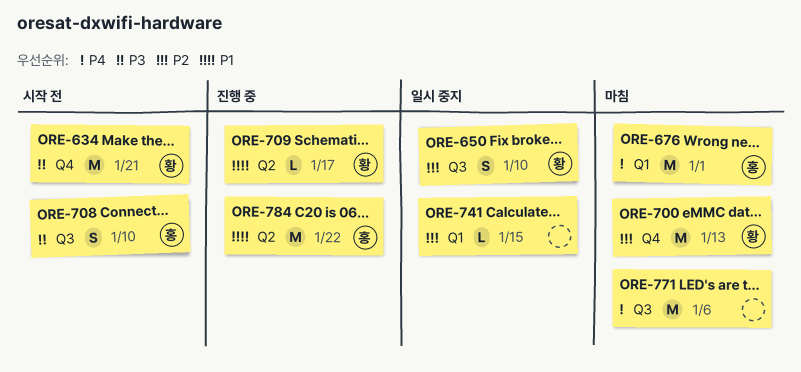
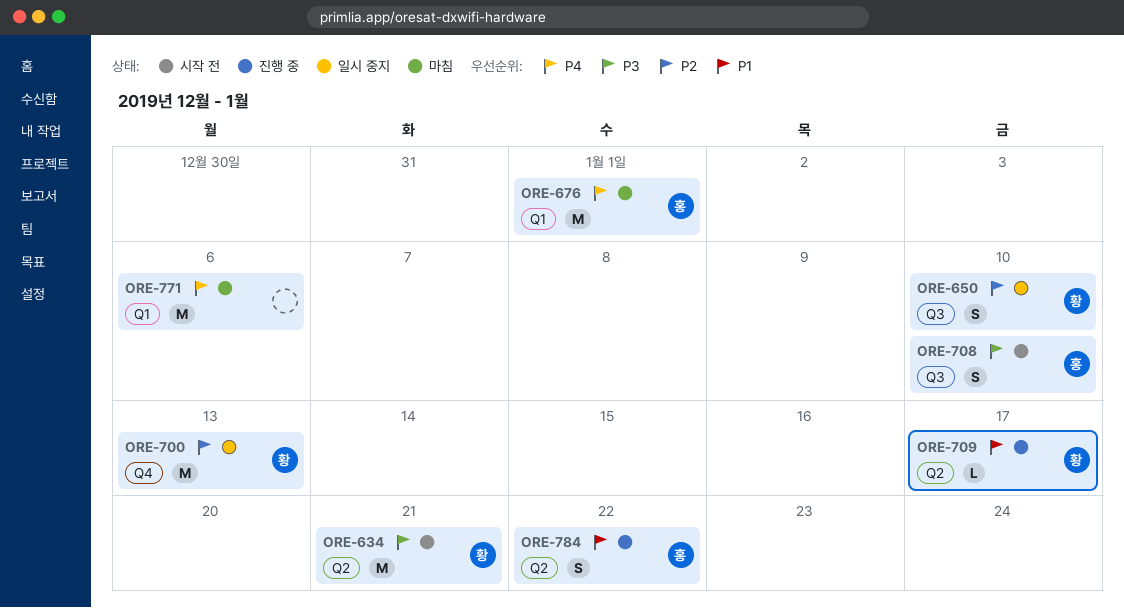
ORE-634, label: Q4 -> Q2
ORE-700, status: 마침 -> 일시 중지
ORE-741: present -> none
ORE-771, label: Q3 -> Q1
ORE-784, estimate: M -> S

